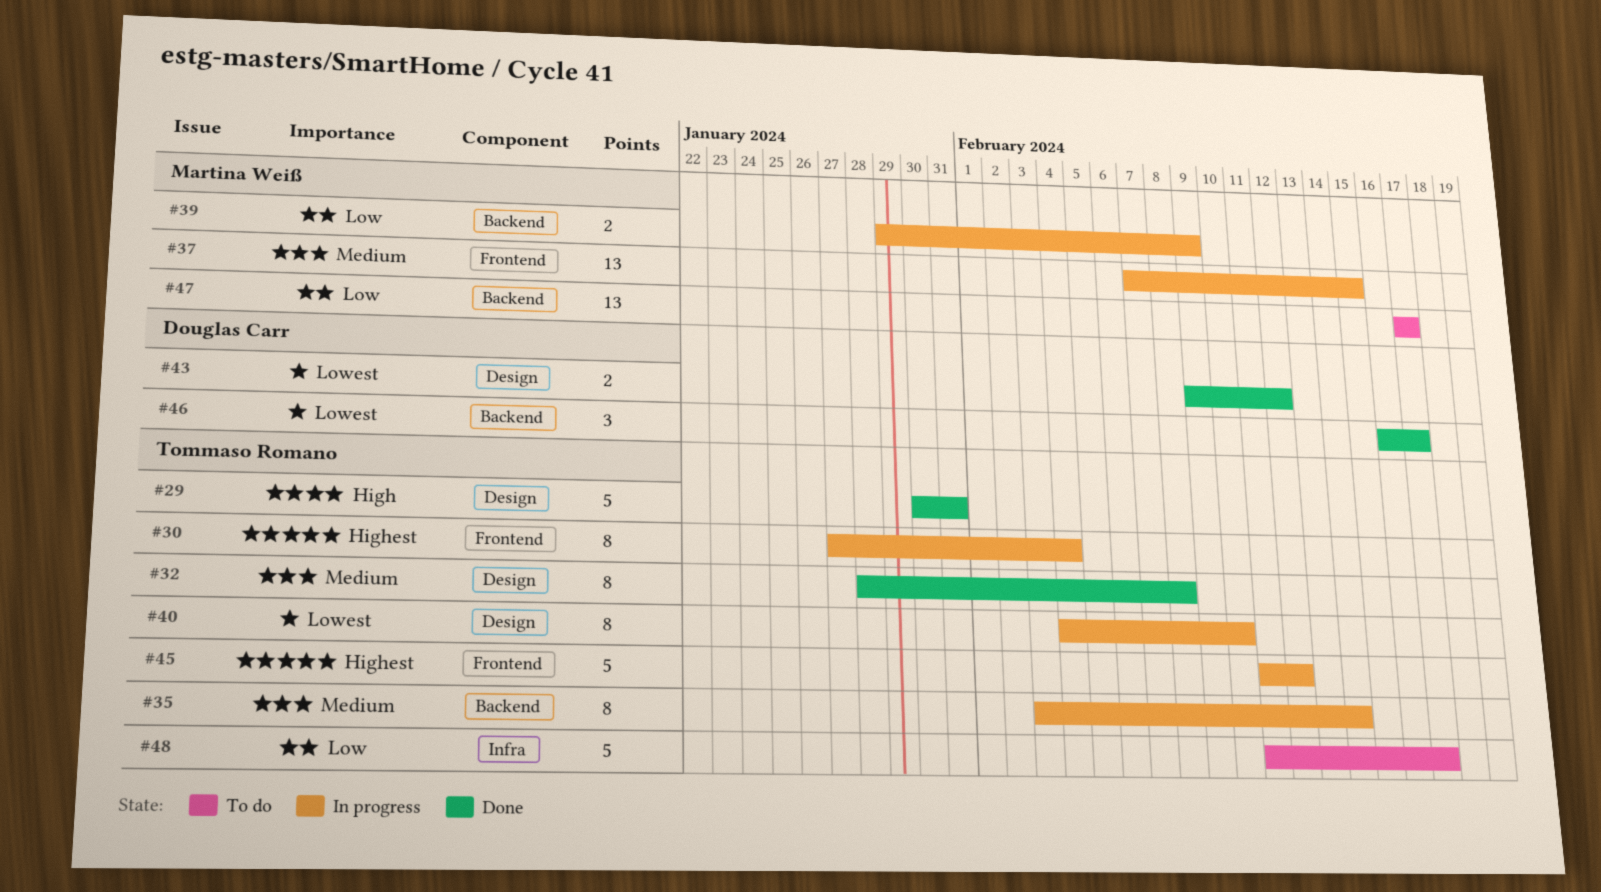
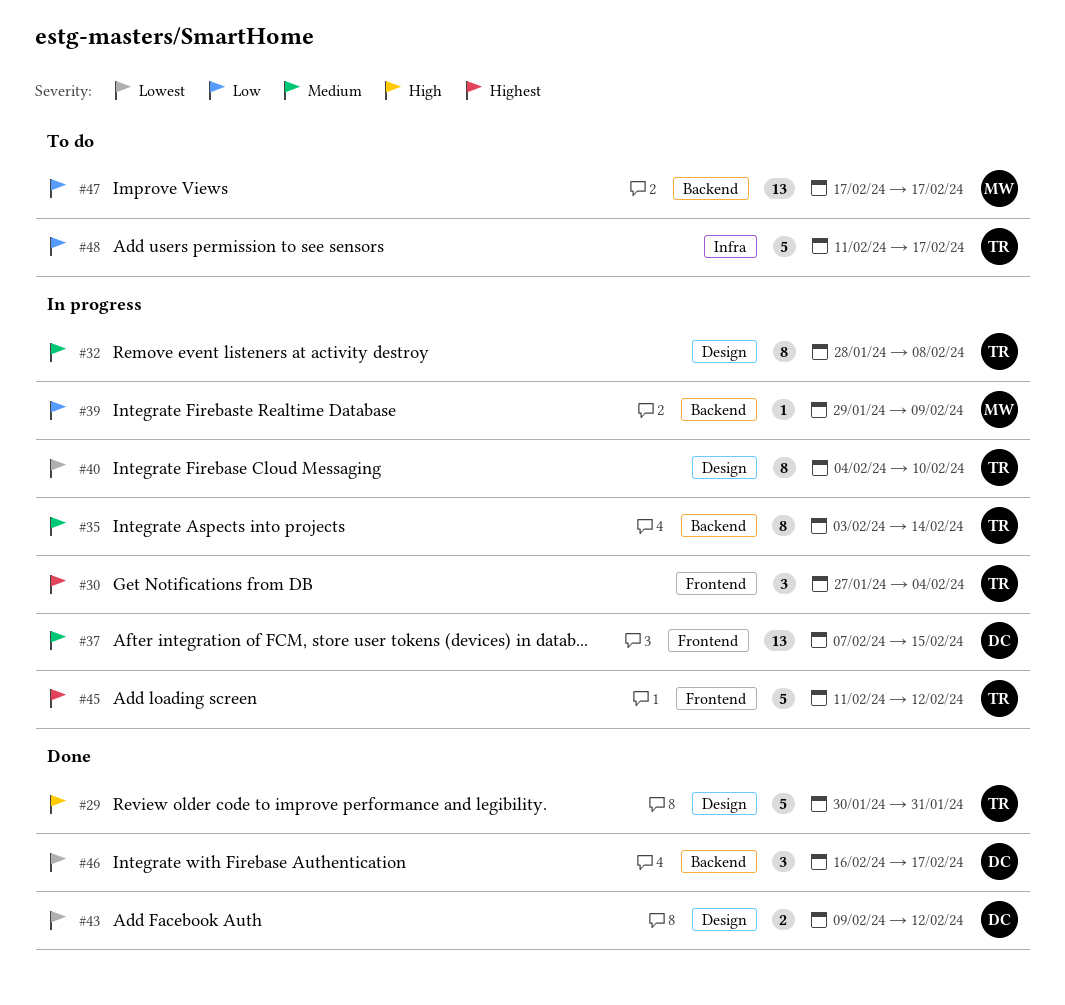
#30, estimate: 8 -> 3
#32, status: Done -> In progress
#37, owner: Martina Weiß -> Douglas Carr
#39, estimate: 2 -> 1

